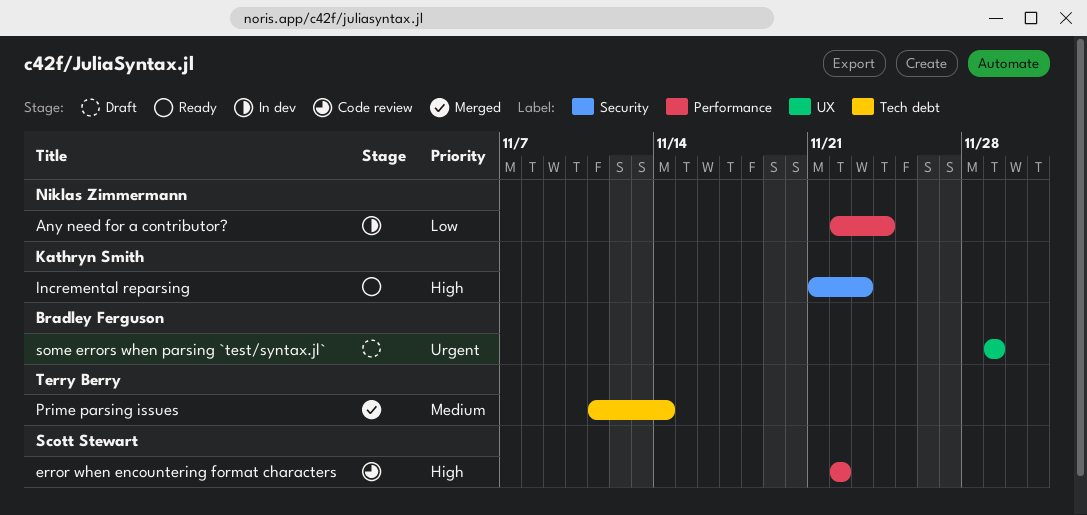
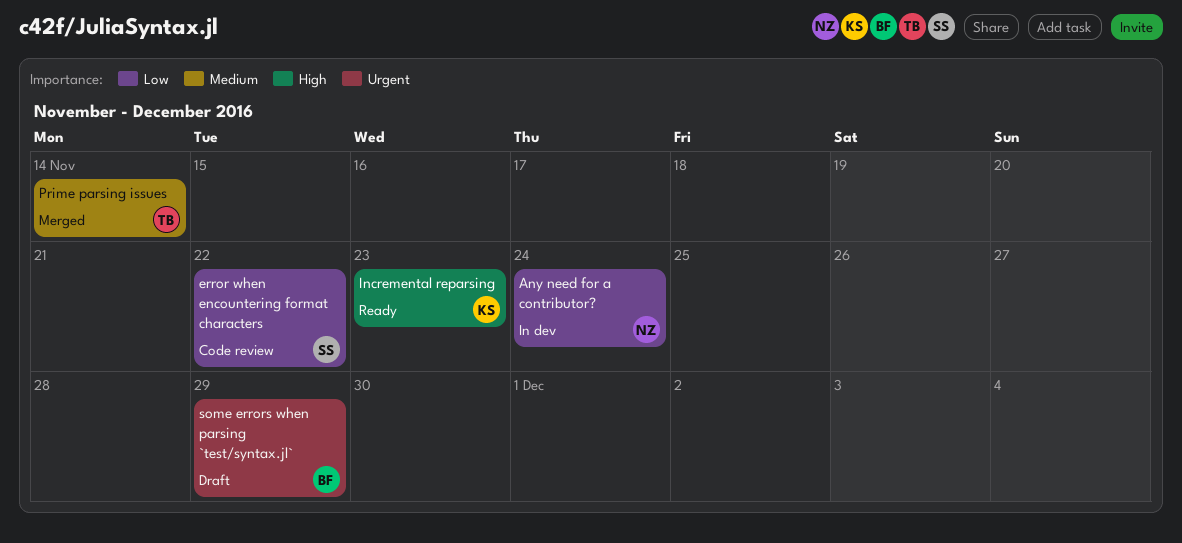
error when encountering format characters, priority: High -> Low

